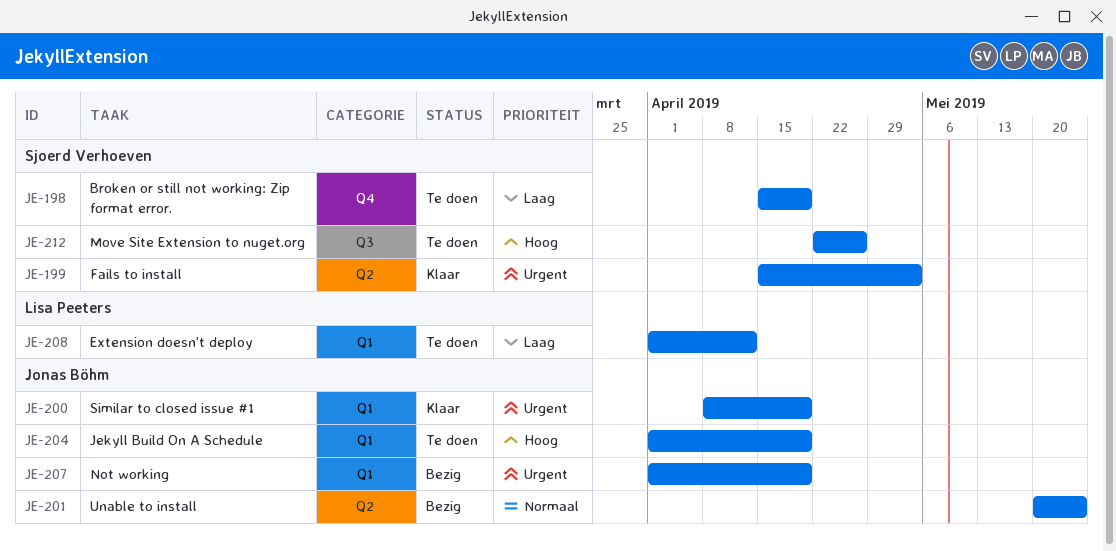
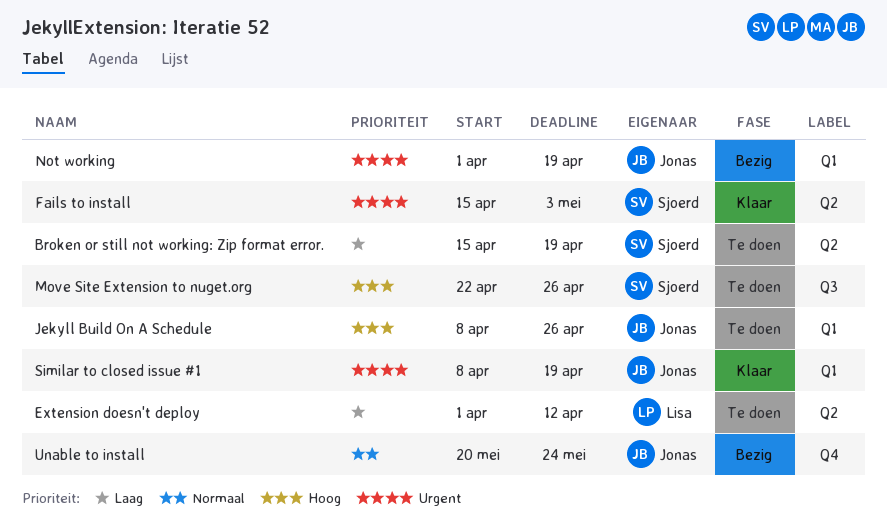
Broken or still not working: Zip format error., label: Q4 -> Q2
Extension doesn't deploy, label: Q1 -> Q2
Jekyll Build On A Schedule, start: Apr 1 -> Apr 8
Jekyll Build On A Schedule, due: Apr 19 -> Apr 26
Unable to install, label: Q2 -> Q4

